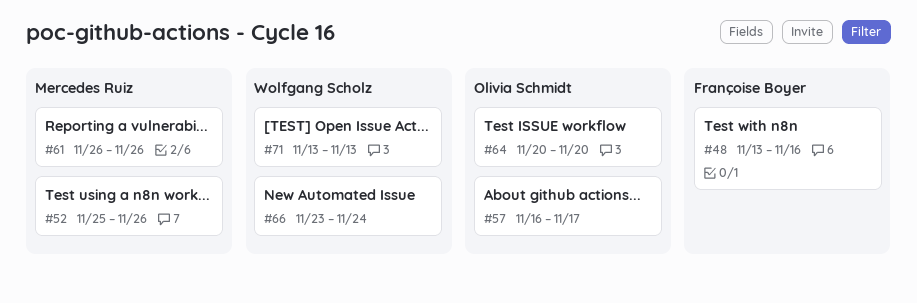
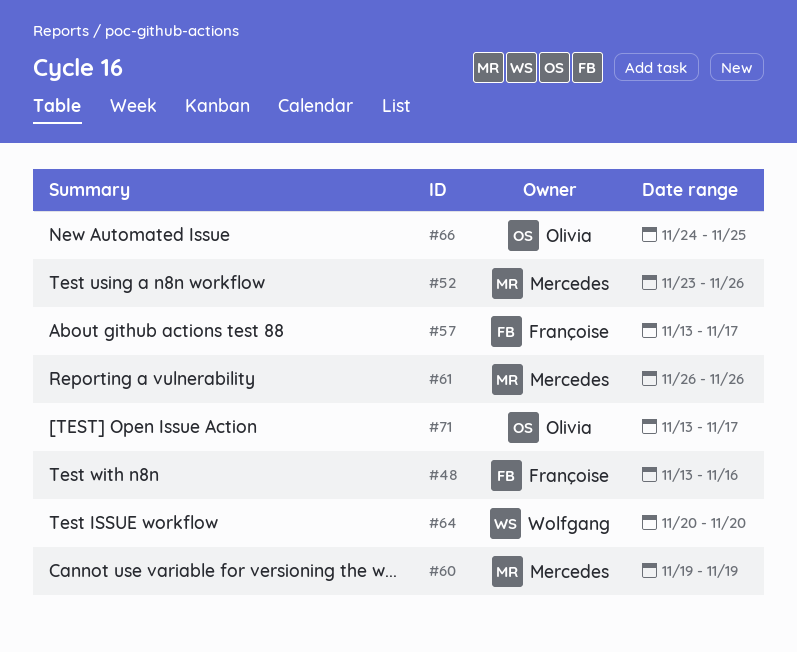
#52, start: Nov 25 -> Nov 23
#57, owner: Olivia Schmidt -> Françoise Boyer
#57, start: Nov 16 -> Nov 13
#60: none -> present
#64, owner: Olivia Schmidt -> Wolfgang Scholz
#66, owner: Wolfgang Scholz -> Olivia Schmidt
#66, start: Nov 23 -> Nov 24
#66, due: Nov 24 -> Nov 25
#71, owner: Wolfgang Scholz -> Olivia Schmidt
#71, due: Nov 13 -> Nov 17

